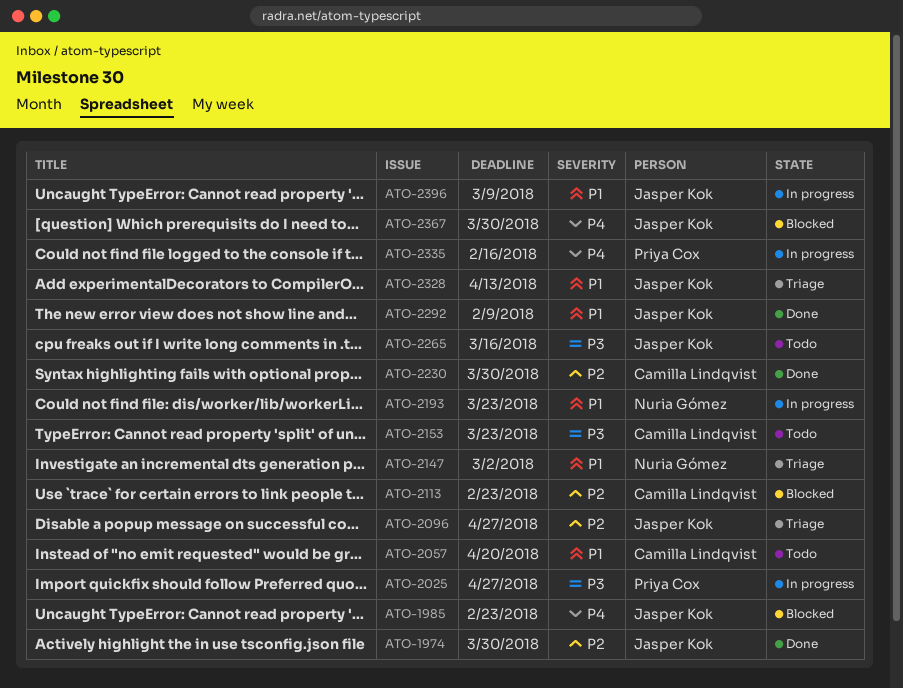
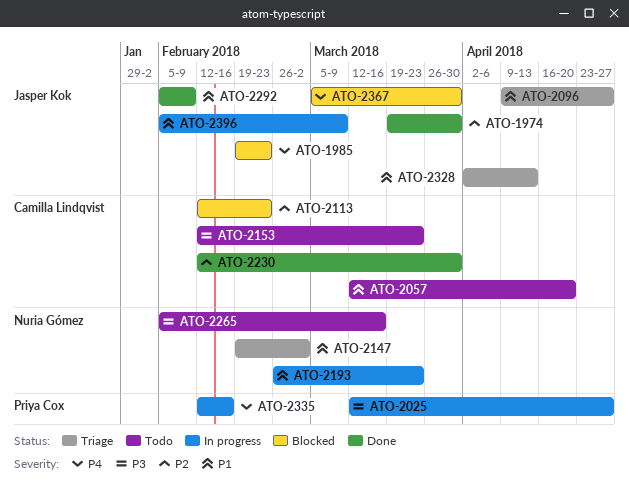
ATO-2096, priority: P2 -> P1
ATO-2265, owner: Jasper Kok -> Nuria Gómez

